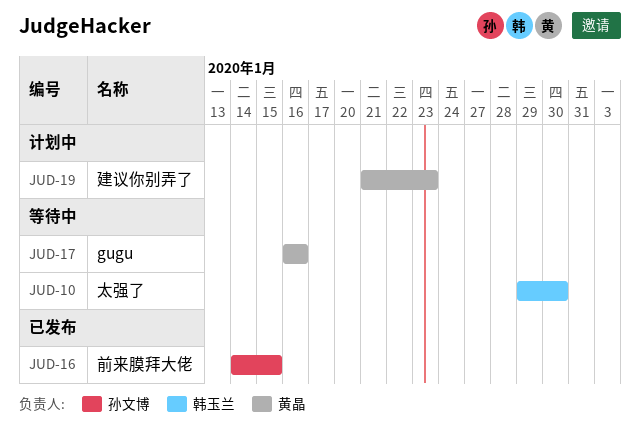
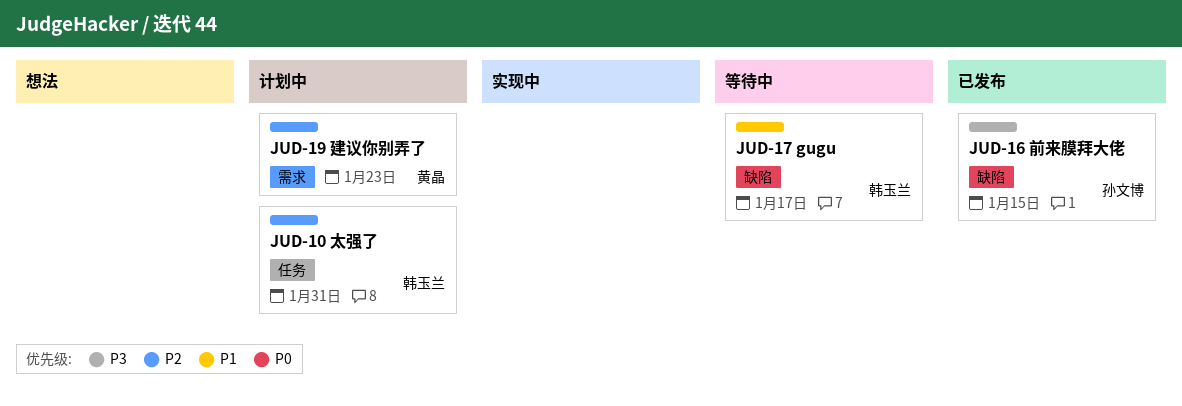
JUD-10, status: 等待中 -> 计划中
JUD-10, due: Jan 30 -> Jan 31
JUD-17, owner: 黄晶 -> 韩玉兰
JUD-17, due: Jan 16 -> Jan 17

